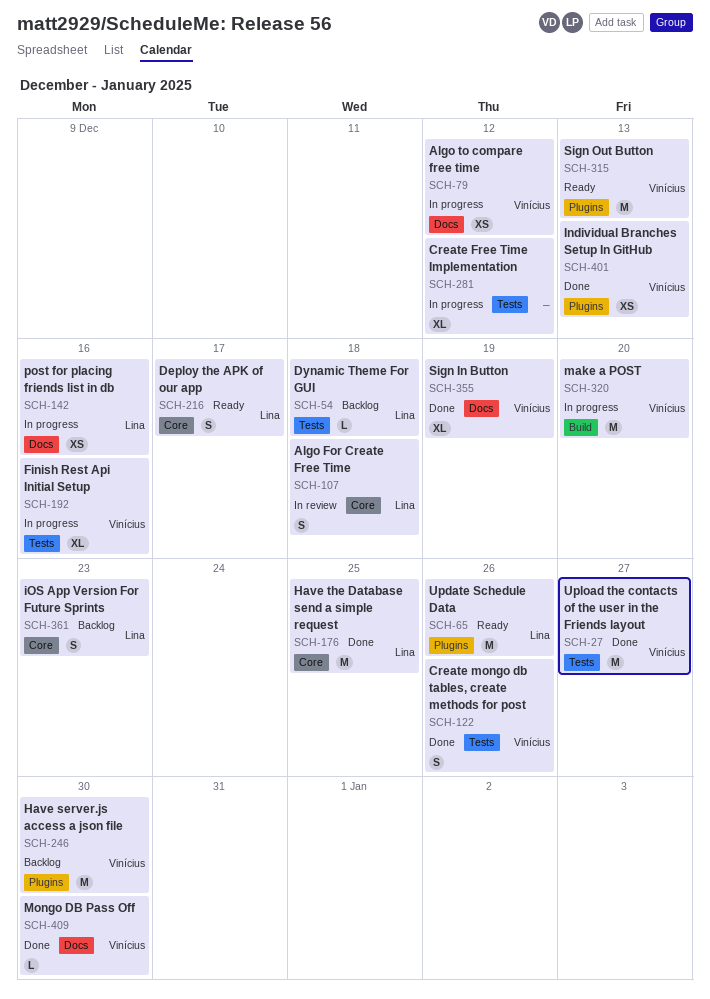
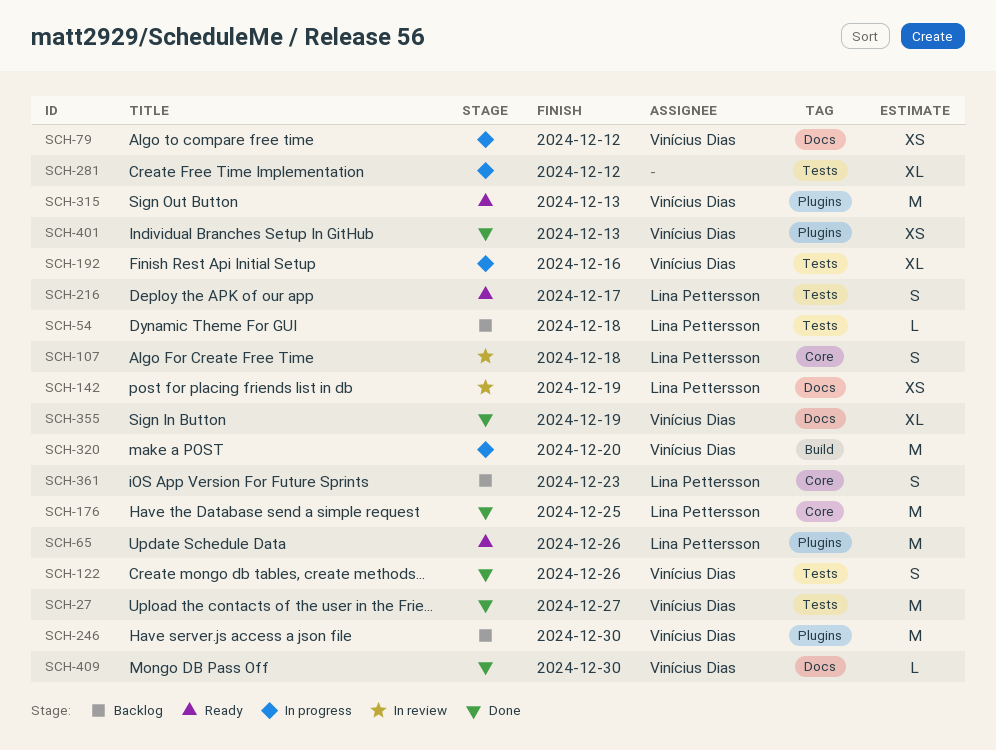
SCH-142, status: In progress -> In review
SCH-142, due: Dec 16 -> Dec 19
SCH-216, label: Core -> Tests

